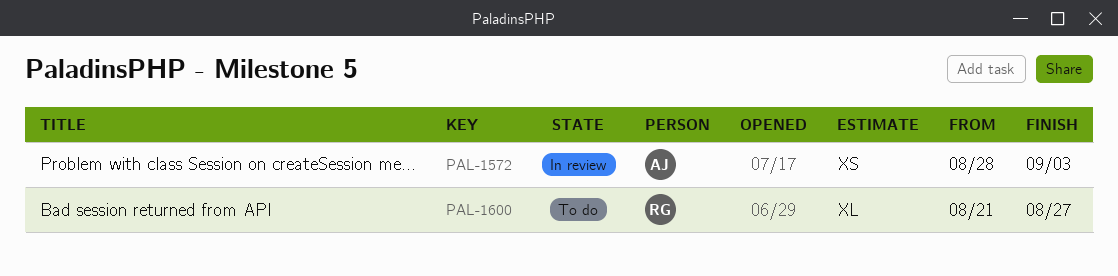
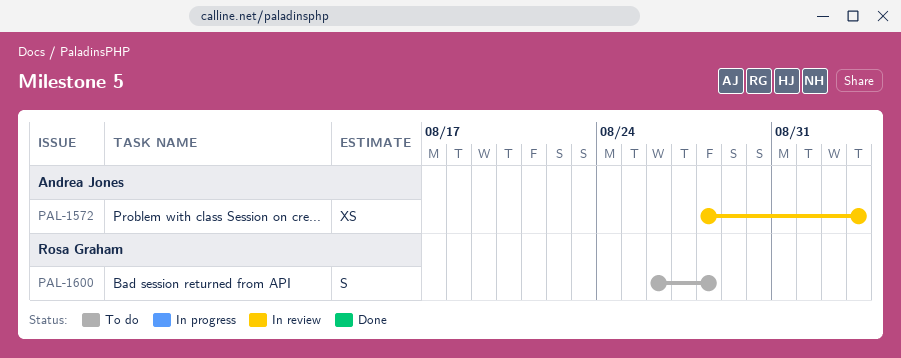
PAL-1600, estimate: XL -> S
PAL-1600, start: Aug 21 -> Aug 26
PAL-1600, due: Aug 27 -> Aug 28

